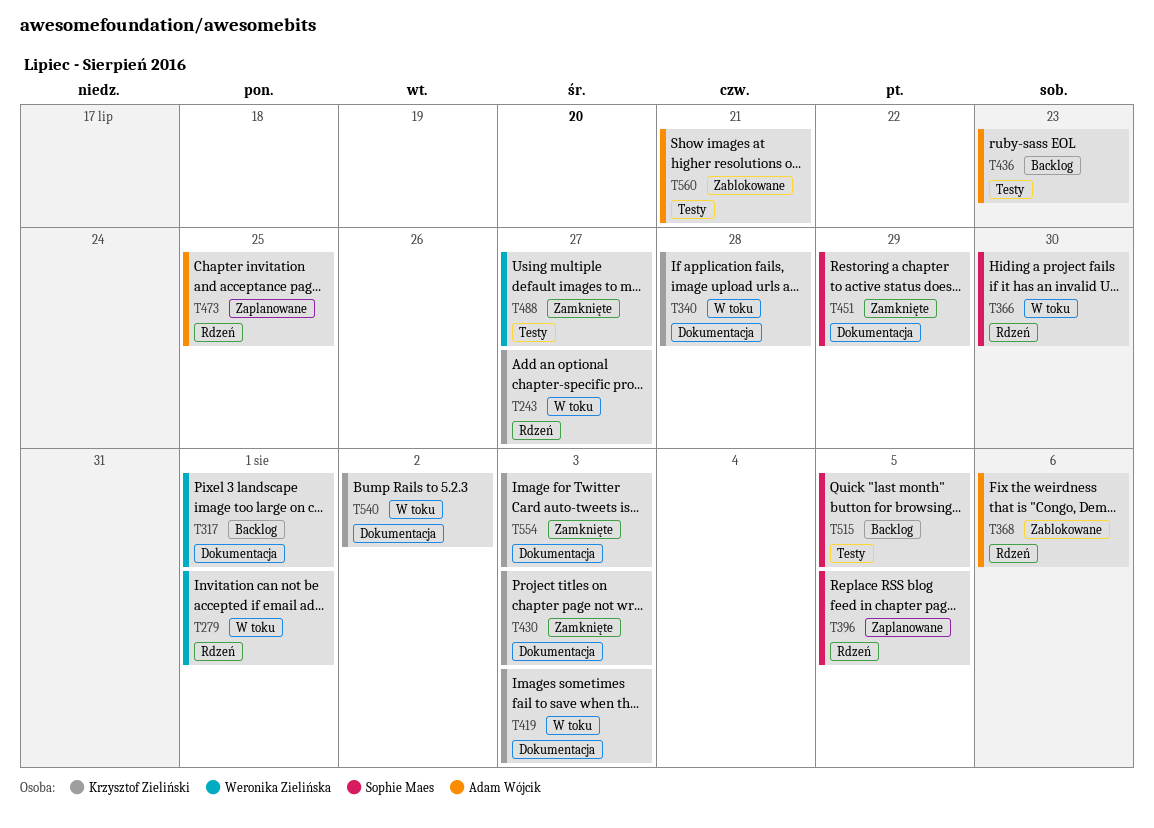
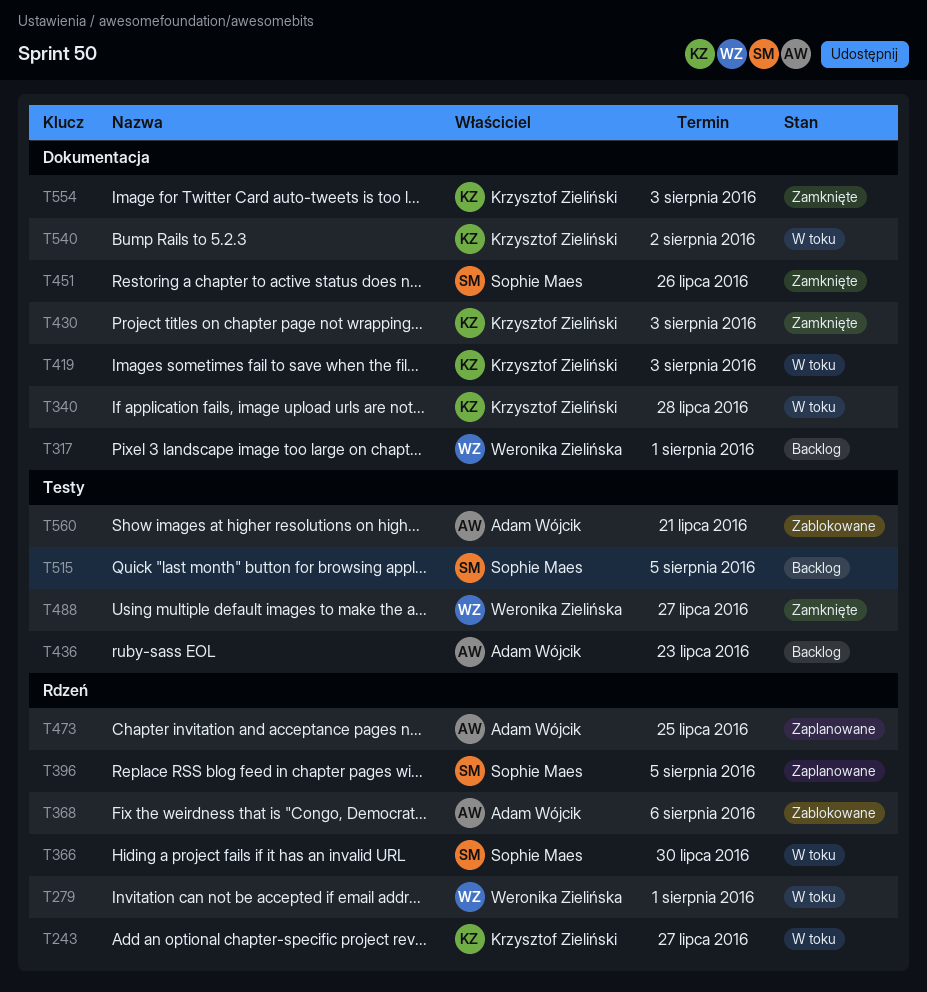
T451, due: Jul 29 -> Jul 26

